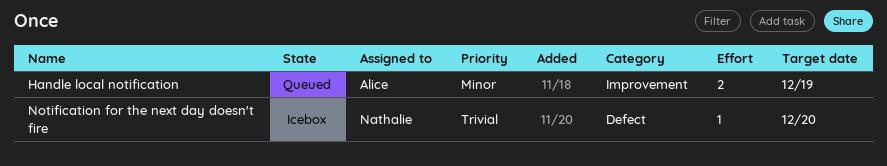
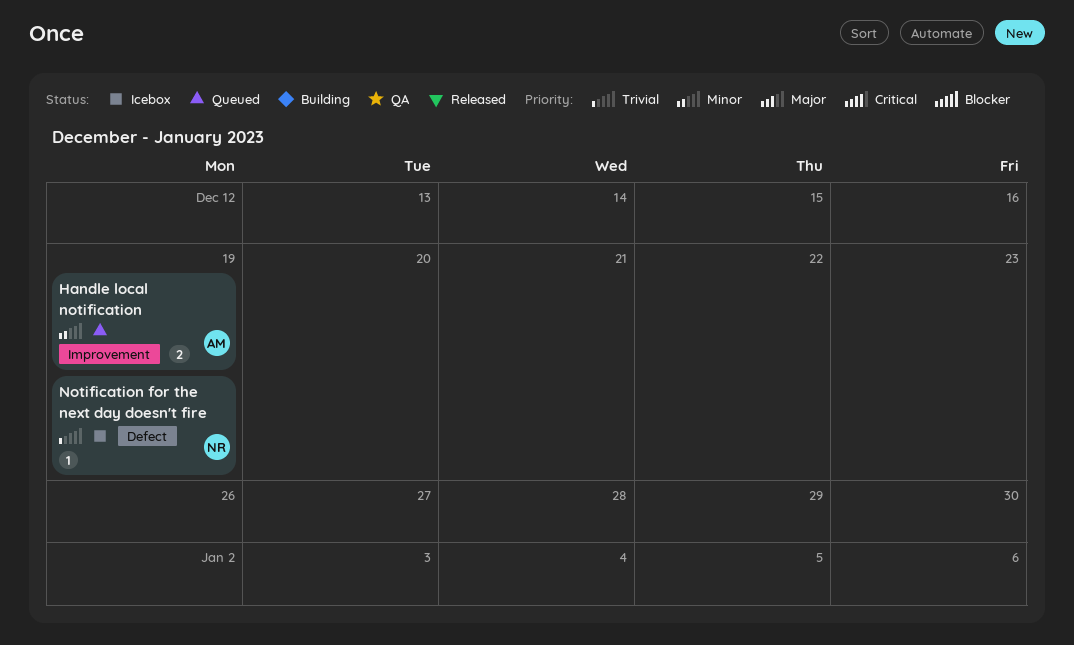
Notification for the next day doesn't fire, due: Dec 20 -> Dec 19

